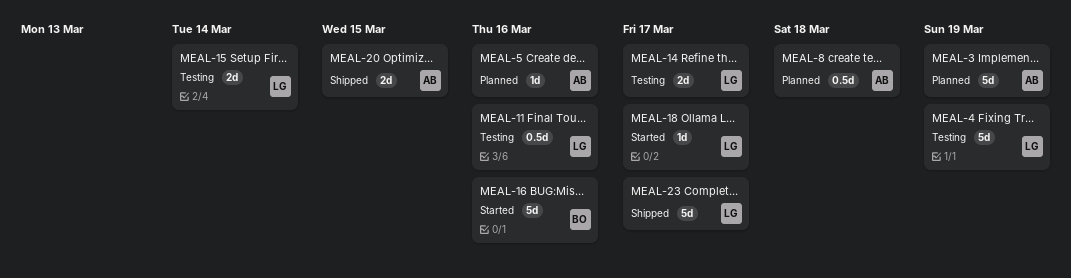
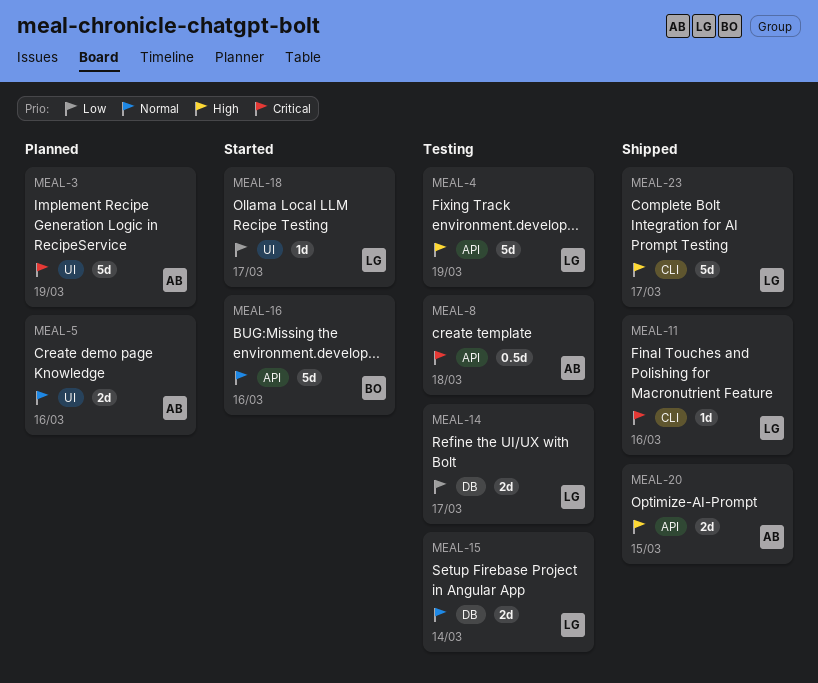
MEAL-5, estimate: 1d -> 2d
MEAL-8, status: Planned -> Testing
MEAL-11, status: Testing -> Shipped
MEAL-11, estimate: 0.5d -> 1d

